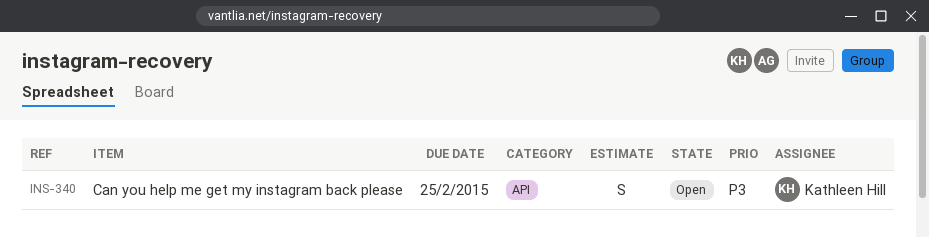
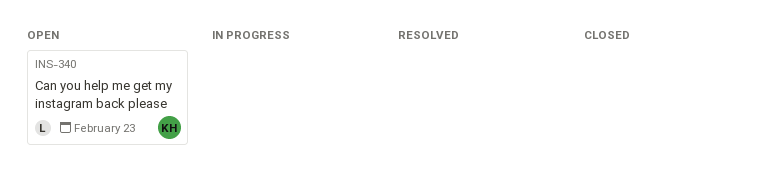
INS-340, estimate: S -> L
INS-340, due: Feb 25 -> Feb 23

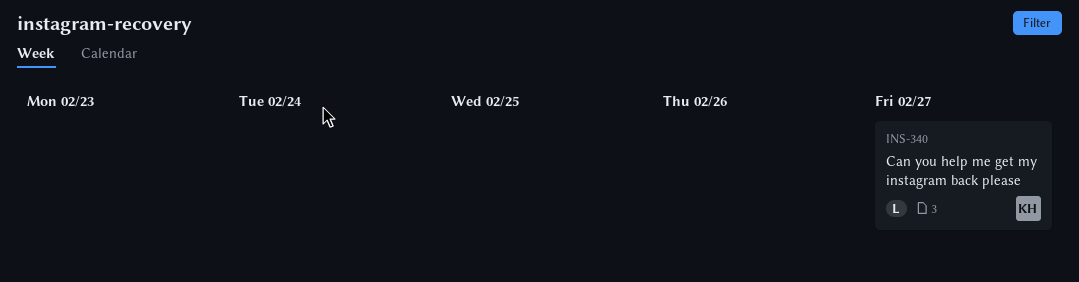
INS-340, due: Feb 23 -> Feb 27

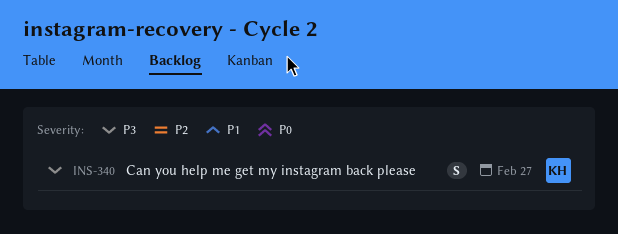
INS-340, estimate: L -> S

